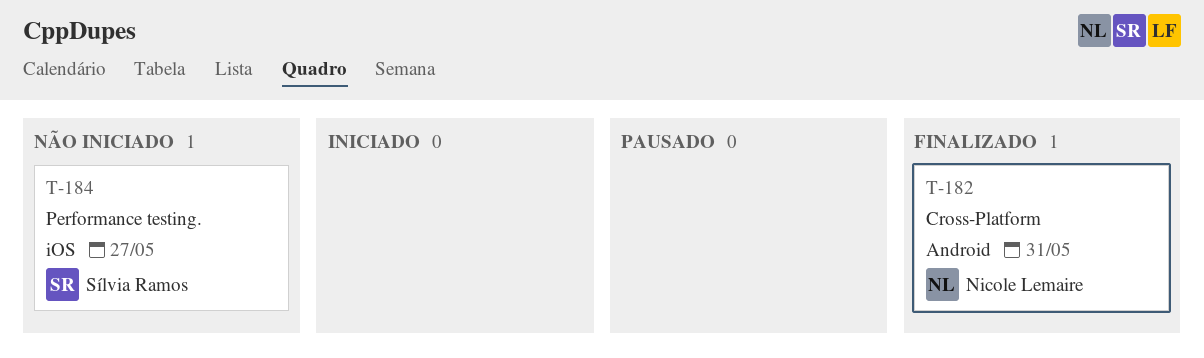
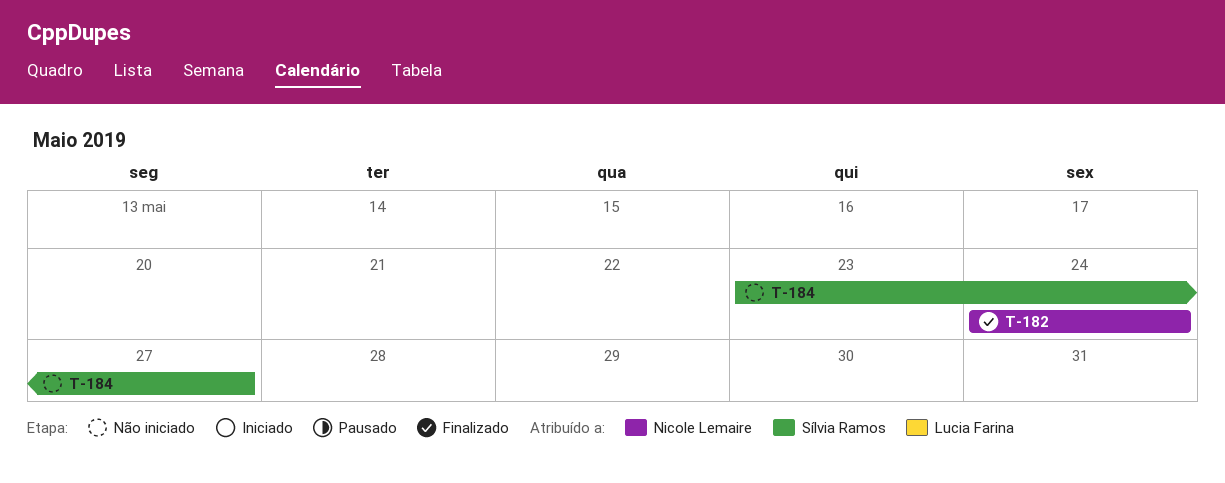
T-182, due: May 31 -> May 24

